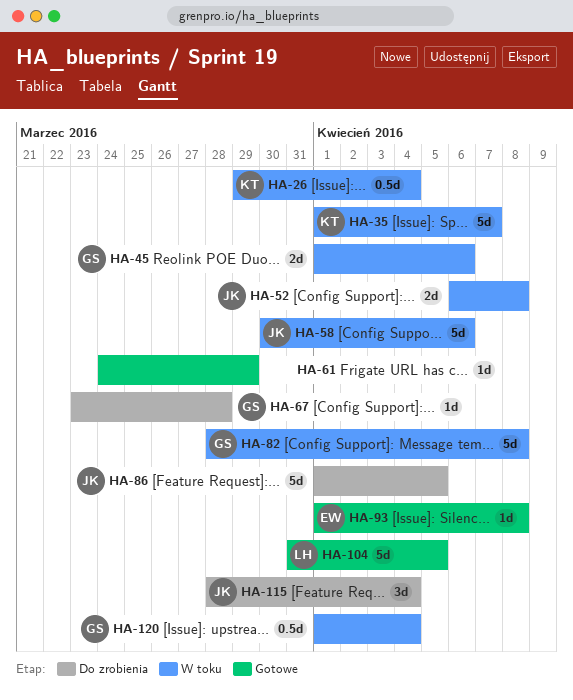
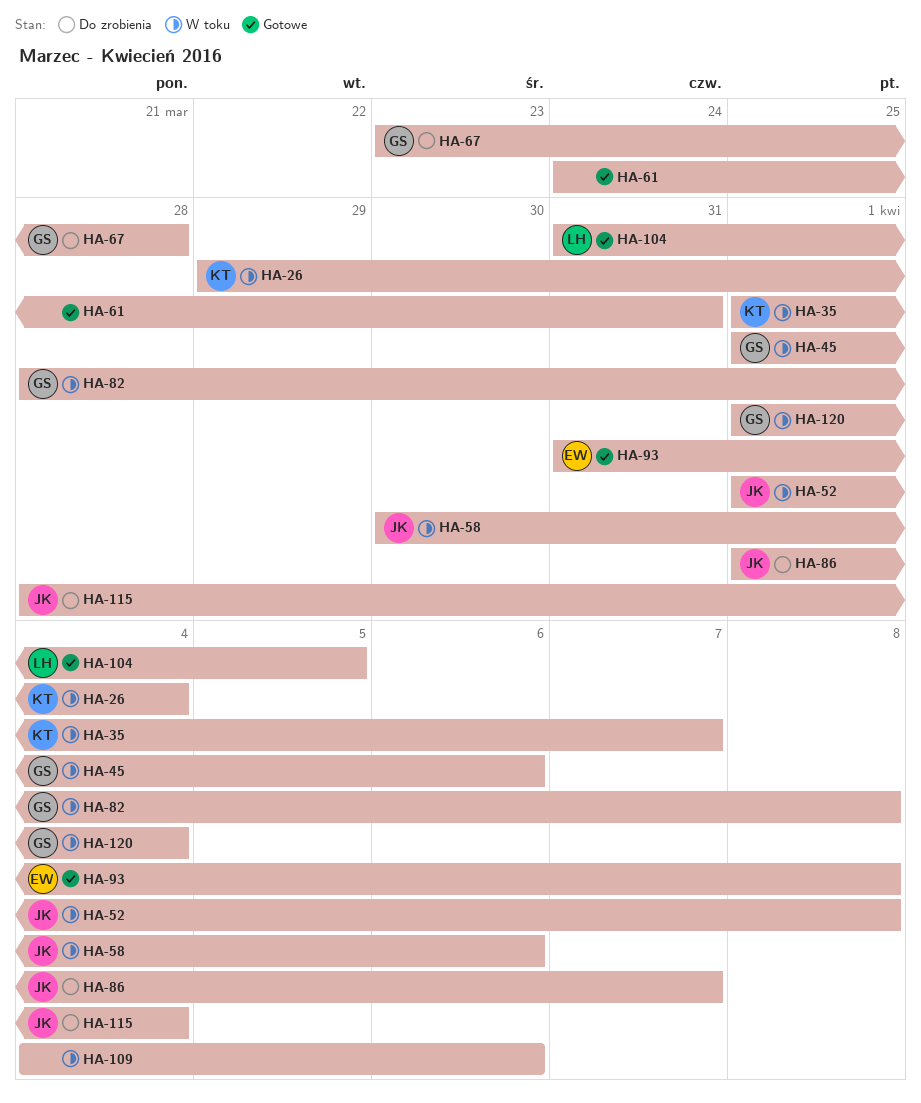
HA-52, start: Apr 6 -> Apr 1
HA-61, due: Mar 29 -> Mar 31
HA-86, due: Apr 5 -> Apr 7
HA-93, start: Apr 1 -> Mar 31
HA-109: none -> present

